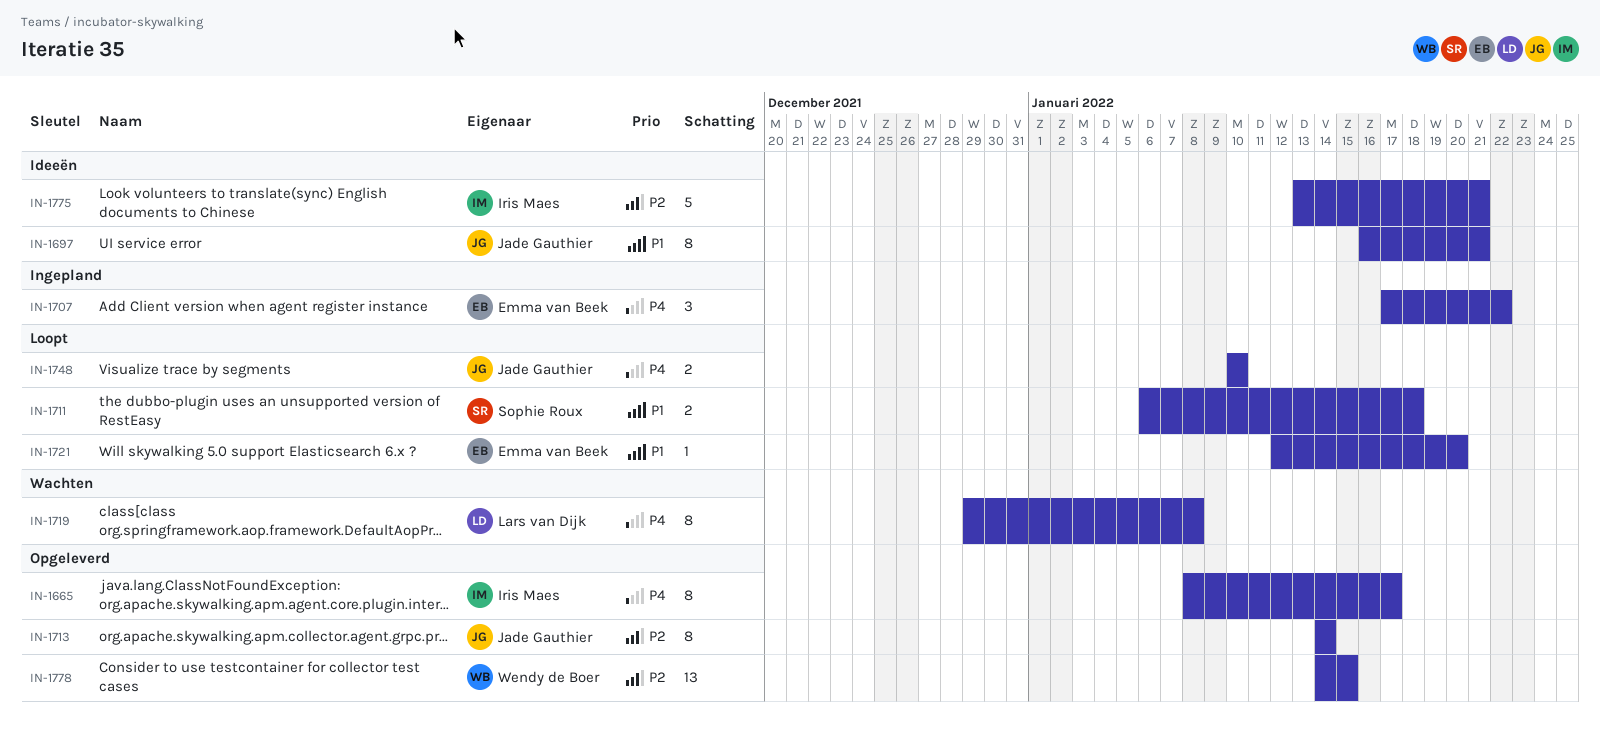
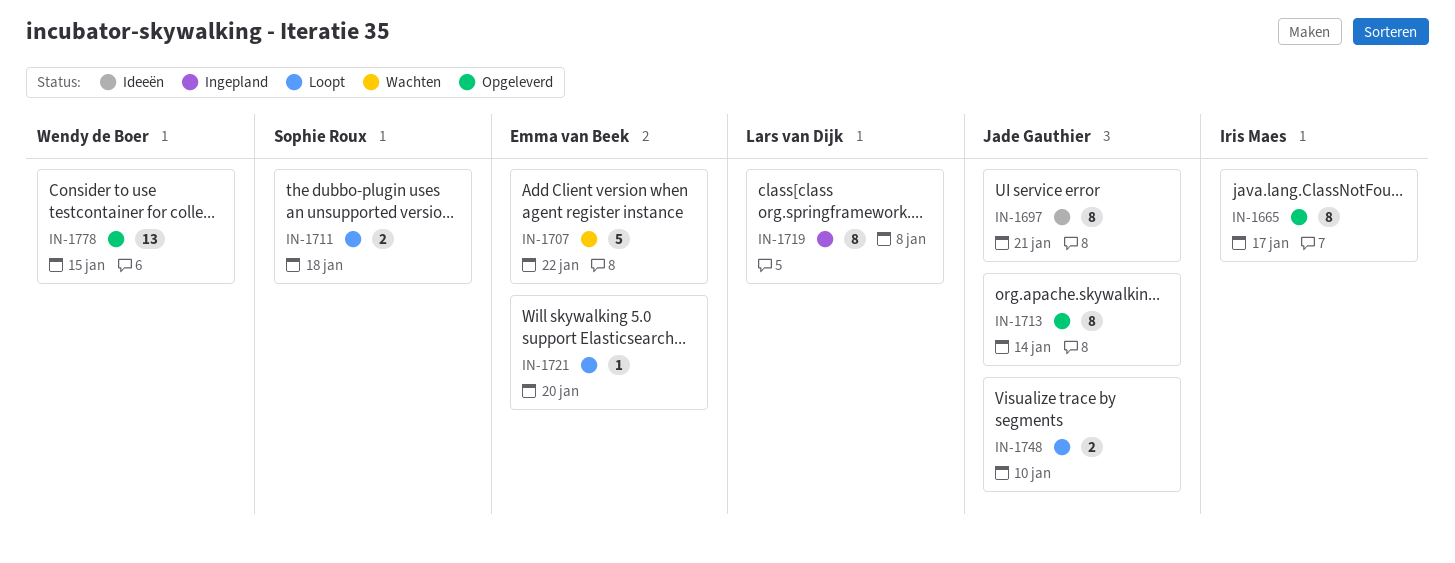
IN-1707, status: Ingepland -> Wachten
IN-1707, estimate: 3 -> 5
IN-1719, status: Wachten -> Ingepland
IN-1775: present -> none

